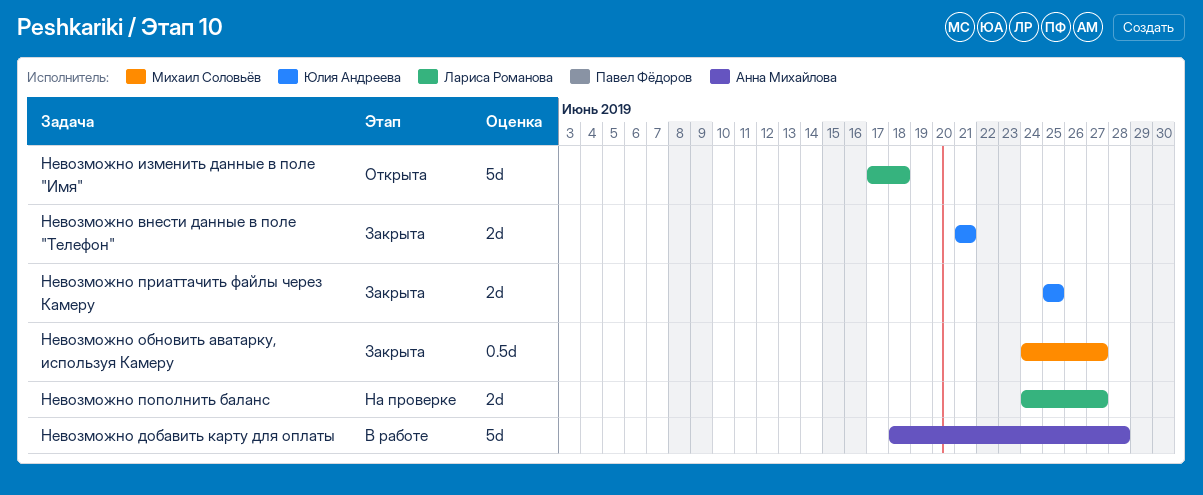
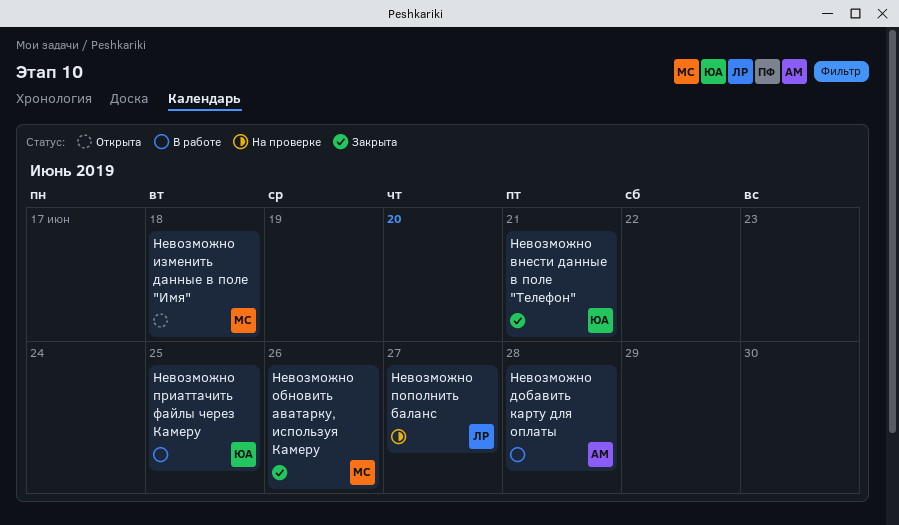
Невозможно изменить данные в поле "Имя", owner: Лариса Романова -> Михаил Соловьёв
Невозможно обновить аватарку, используя Камеру, due: Jun 27 -> Jun 26
Невозможно приаттачить файлы через Камеру, status: Закрыта -> В работе

